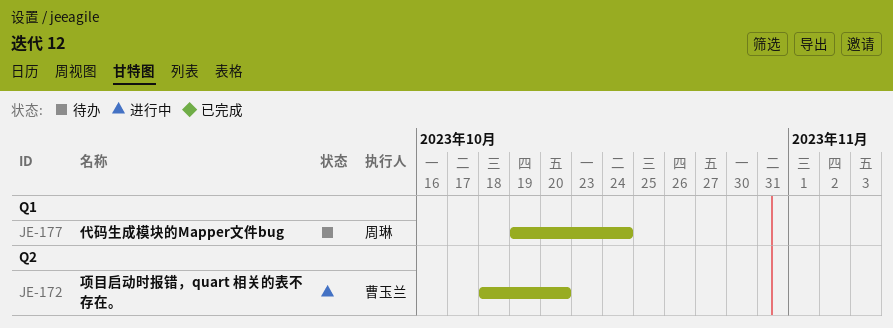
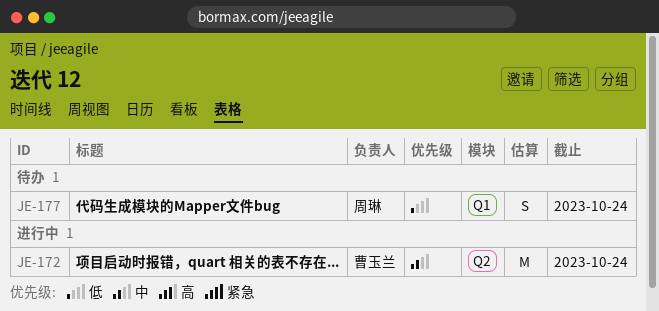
JE-172, due: Oct 20 -> Oct 24

